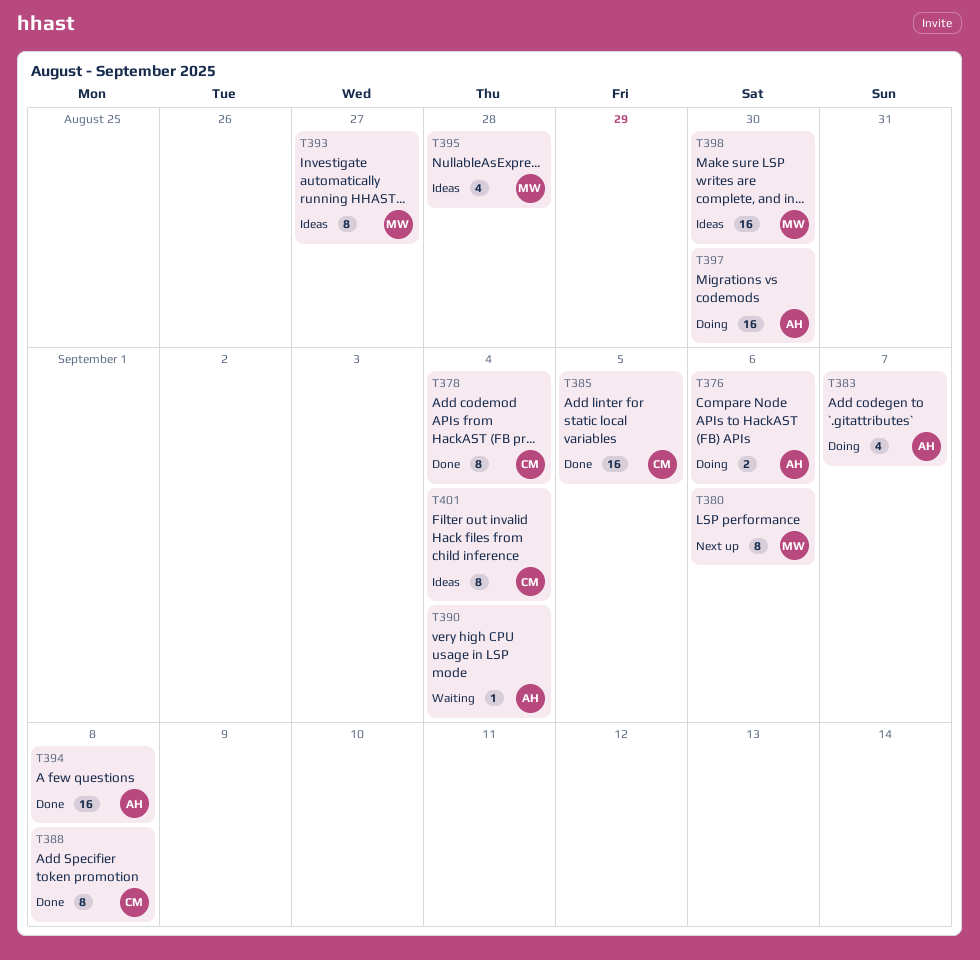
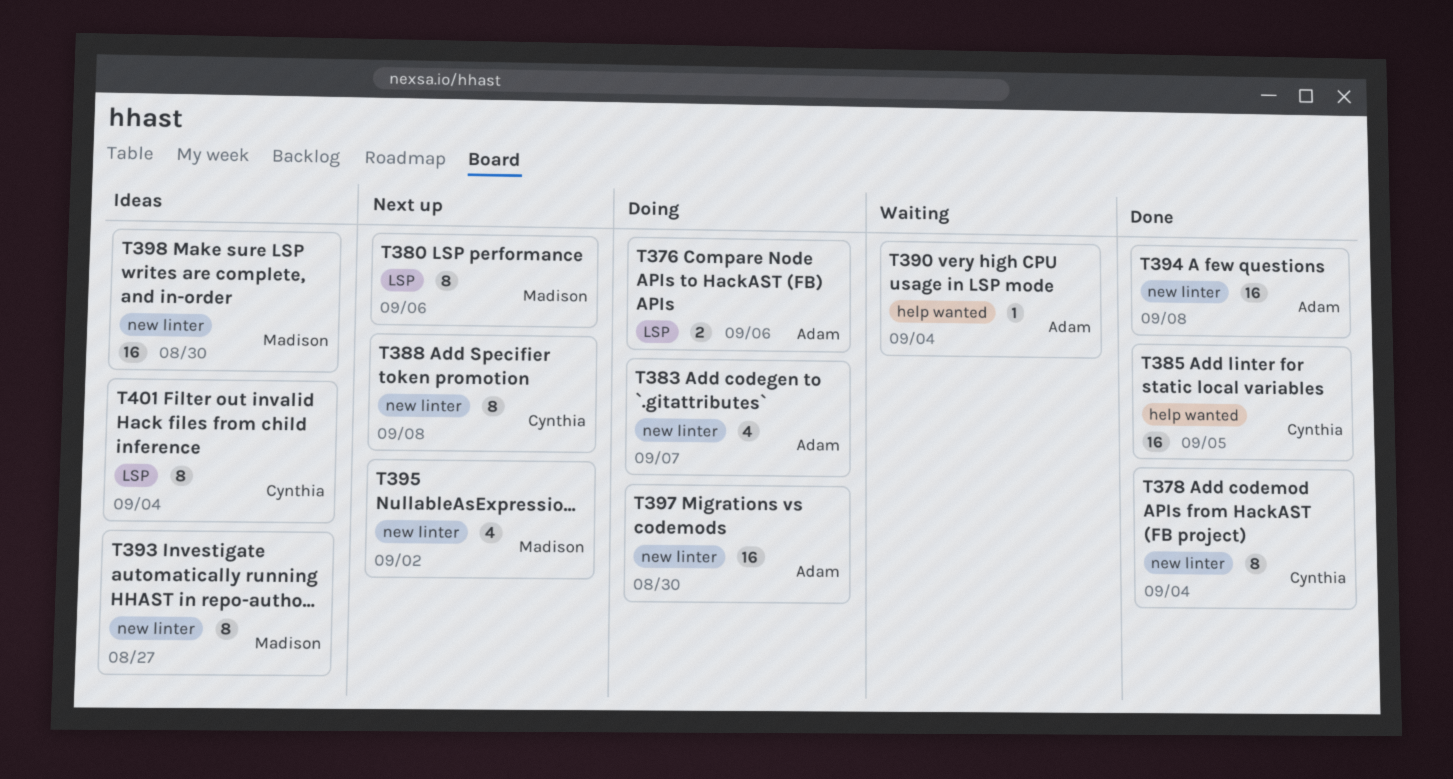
T388, status: Done -> Next up
T395, status: Ideas -> Next up
T395, due: Aug 28 -> Sep 2

